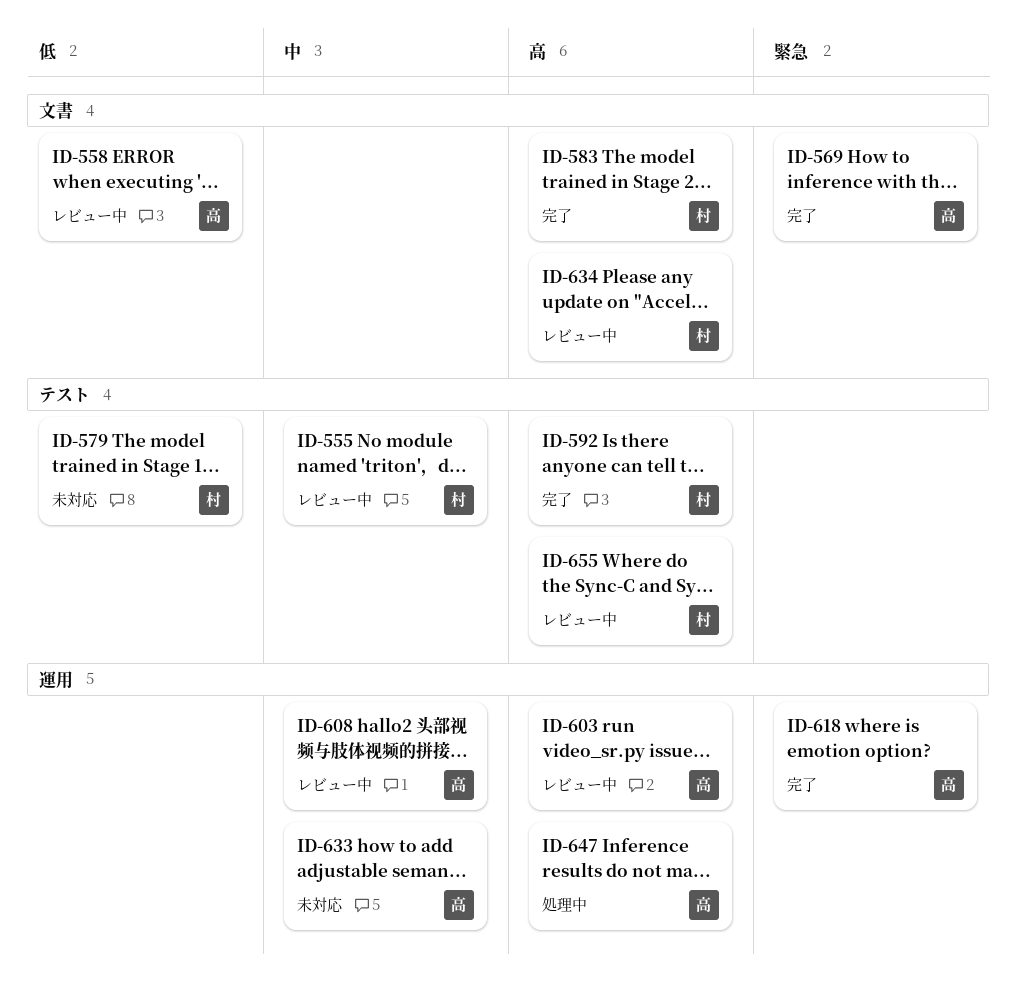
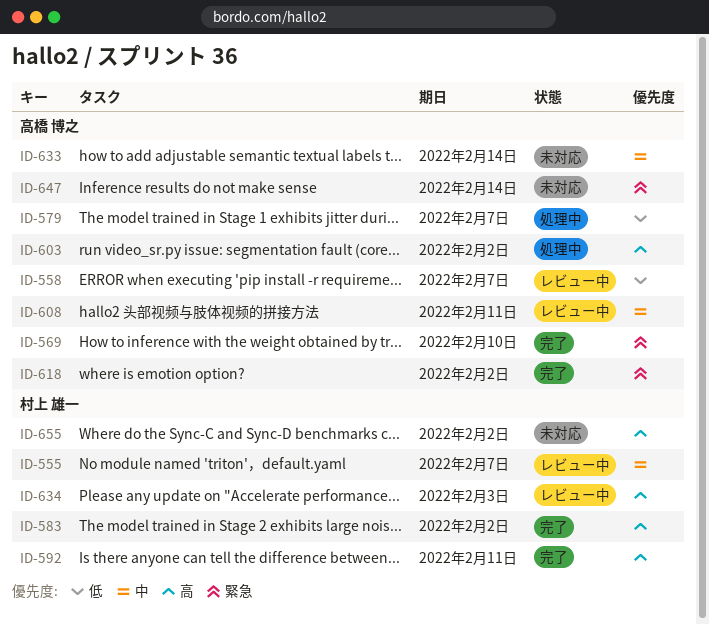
ID-579, status: 未対応 -> 処理中
ID-579, owner: 村上 雄一 -> 高橋 博之
ID-603, status: レビュー中 -> 処理中
ID-647, status: 処理中 -> 未対応
ID-647, priority: 高 -> 緊急
ID-655, status: レビュー中 -> 未対応

